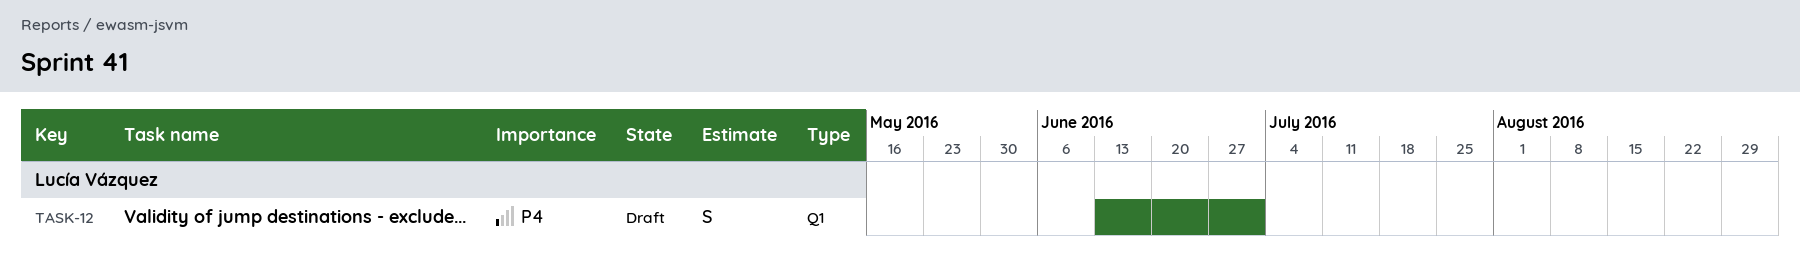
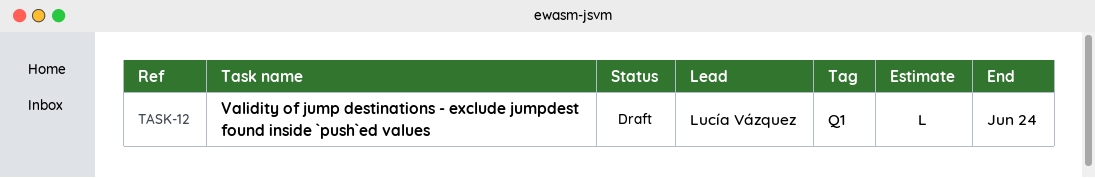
TASK-12, estimate: S -> L
TASK-12, due: Jul 1 -> Jun 24

